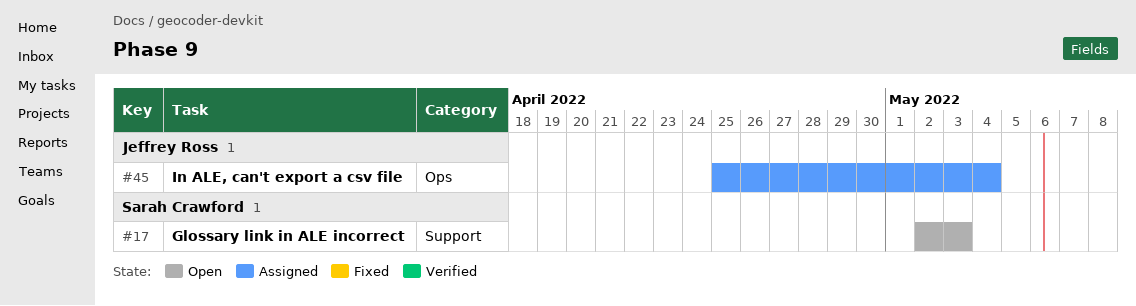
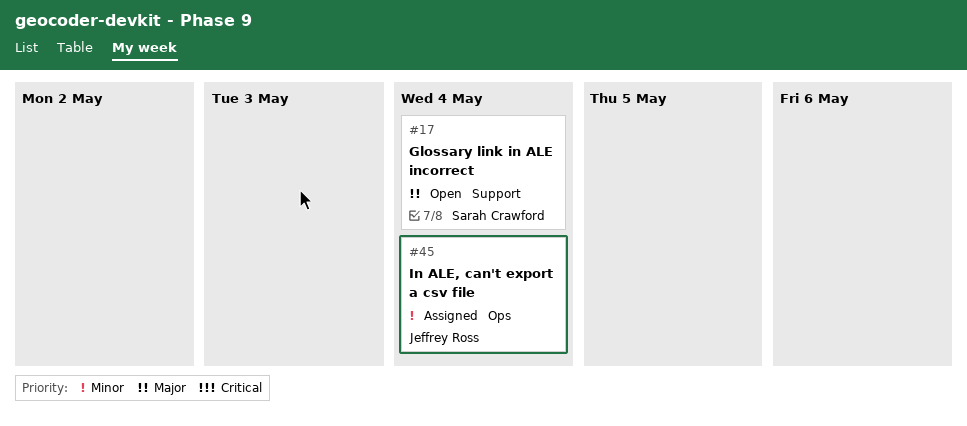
#17, due: May 3 -> May 4

